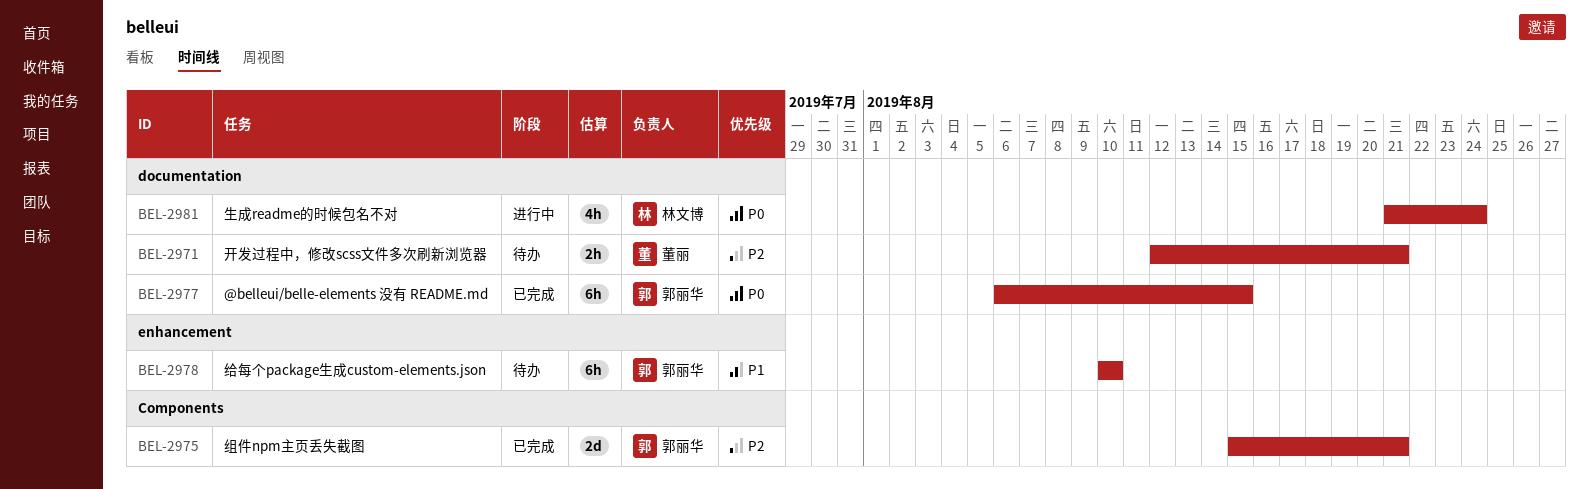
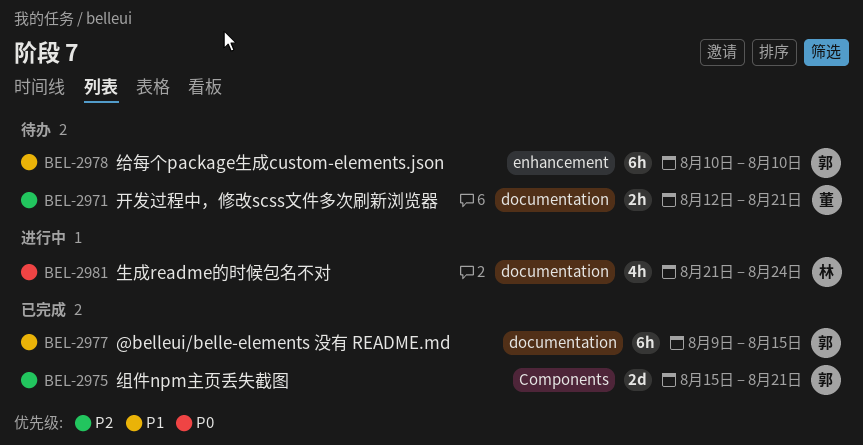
BEL-2977, priority: P0 -> P1
BEL-2977, start: Aug 6 -> Aug 9

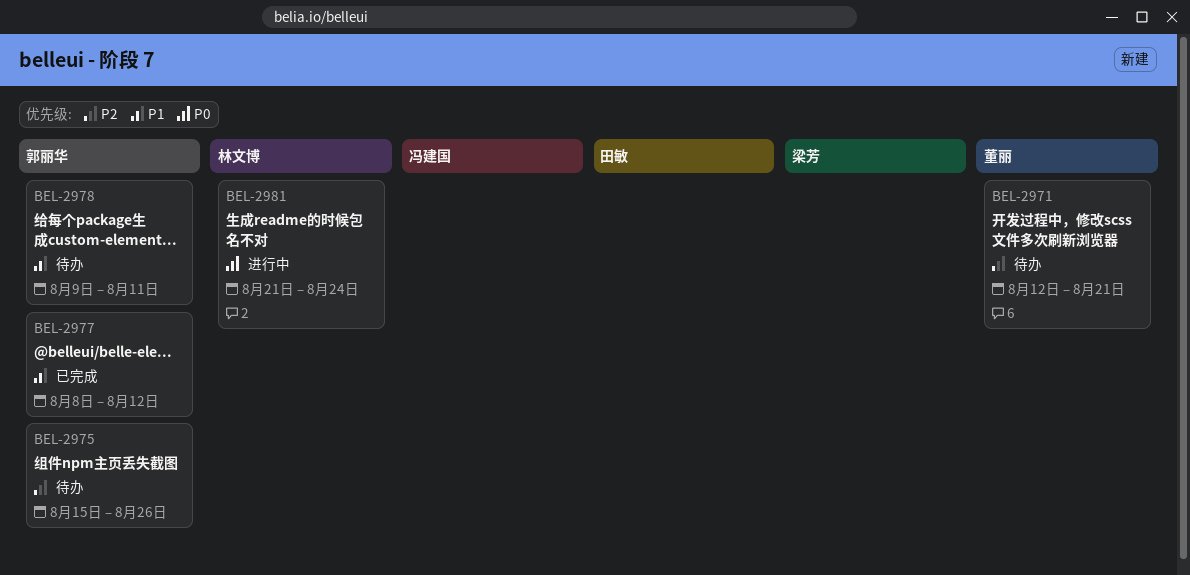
BEL-2975, status: 已完成 -> 待办
BEL-2975, due: Aug 21 -> Aug 26
BEL-2977, start: Aug 9 -> Aug 8
BEL-2977, due: Aug 15 -> Aug 12
BEL-2978, start: Aug 10 -> Aug 9
BEL-2978, due: Aug 10 -> Aug 11

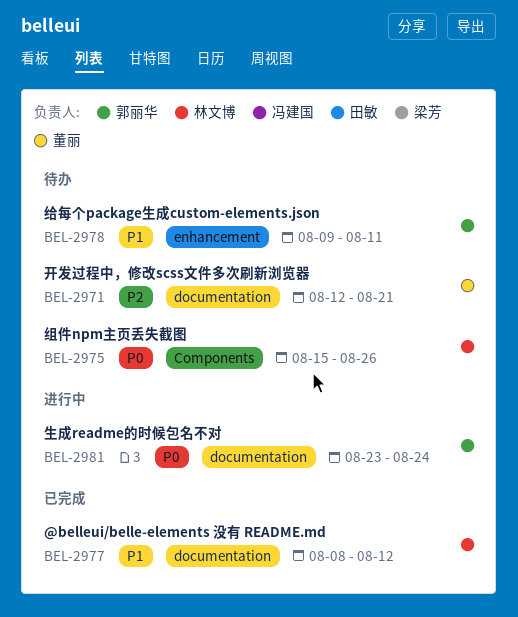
BEL-2975, owner: 郭丽华 -> 林文博
BEL-2975, priority: P2 -> P0
BEL-2977, owner: 郭丽华 -> 林文博
BEL-2981, owner: 林文博 -> 郭丽华
BEL-2981, start: Aug 21 -> Aug 23

